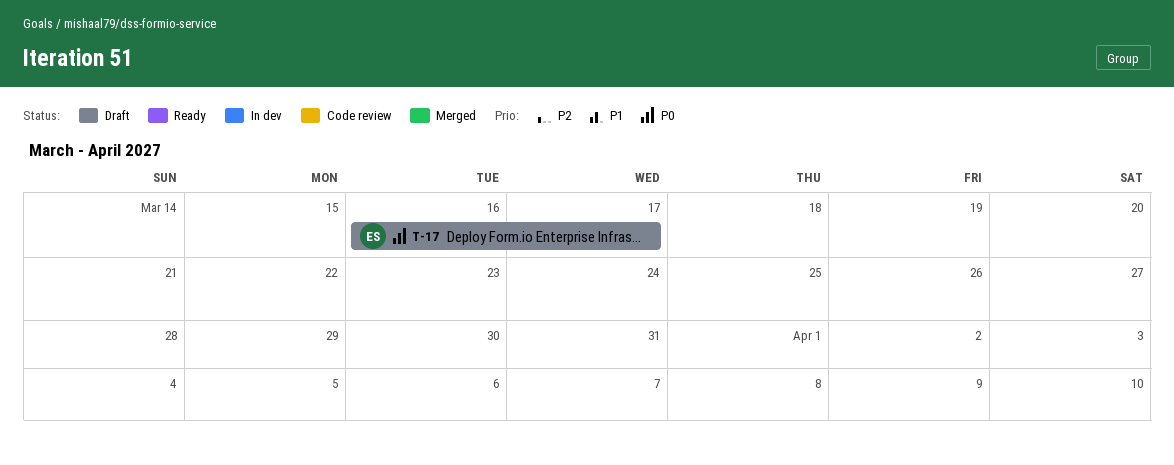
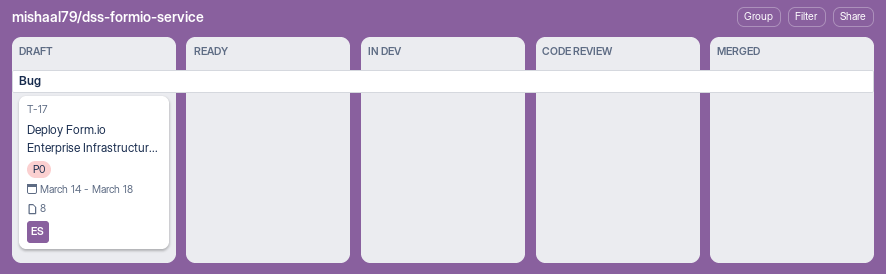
T-17, start: Mar 16 -> Mar 14
T-17, due: Mar 17 -> Mar 18

